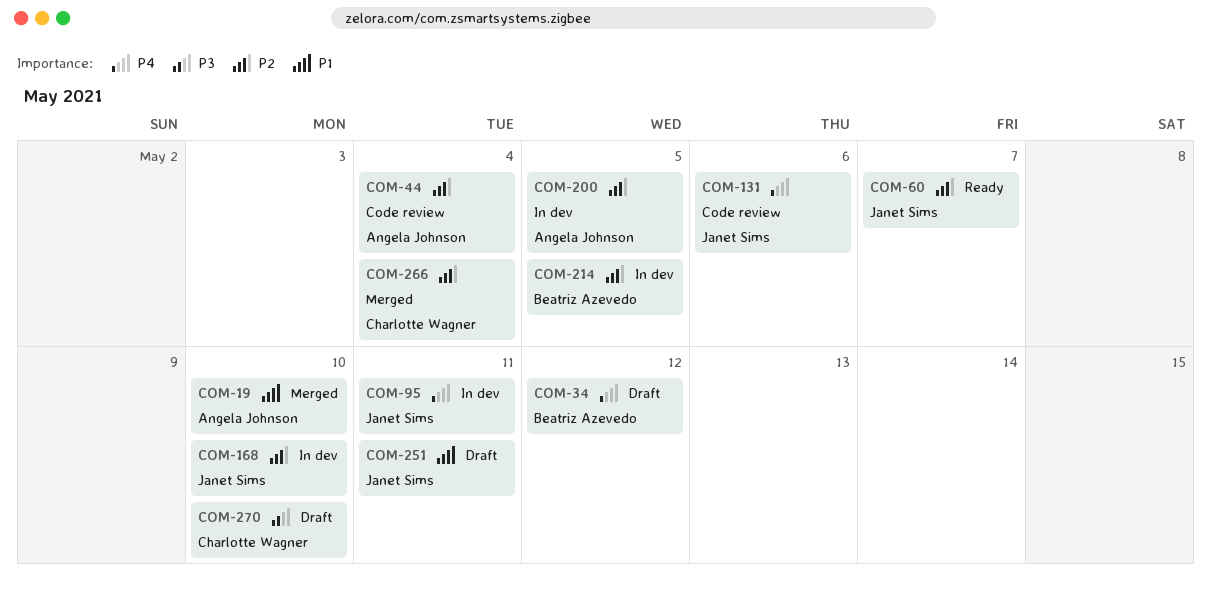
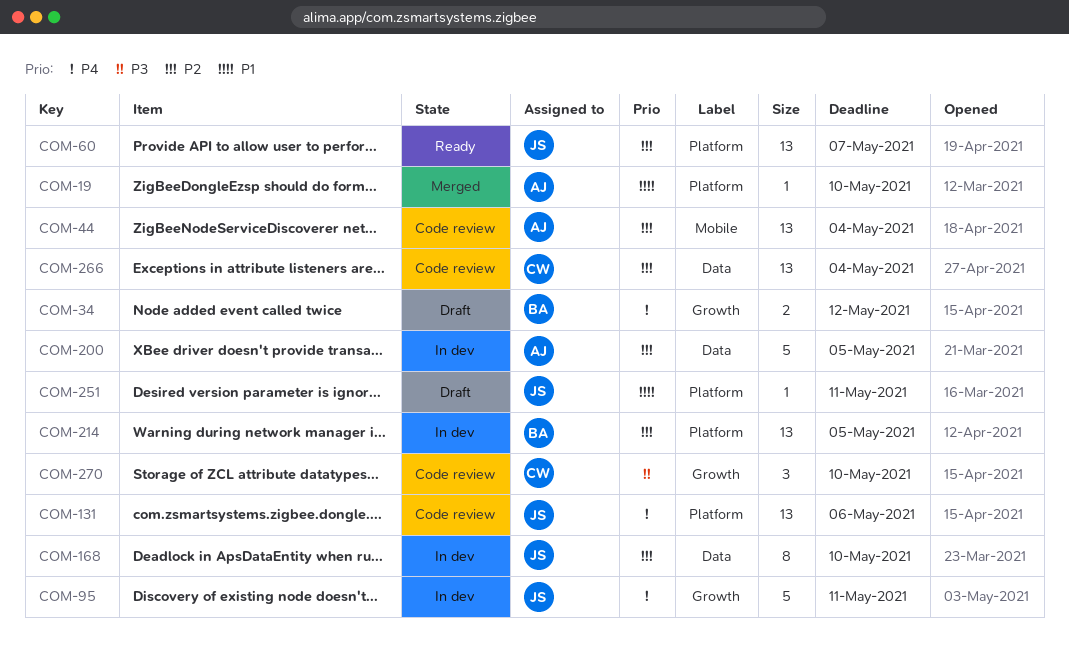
COM-266, status: Merged -> Code review
COM-270, status: Draft -> Code review

